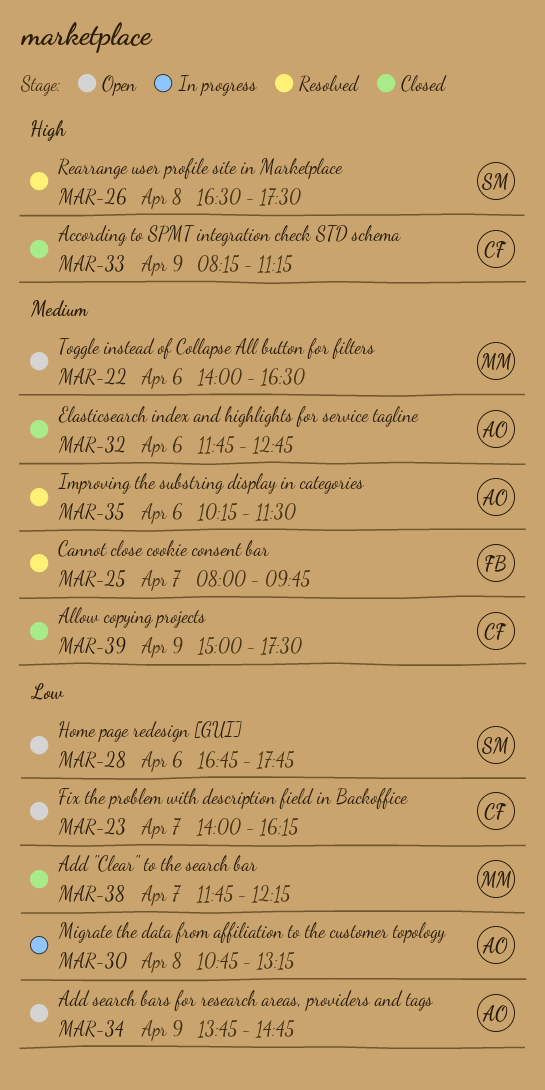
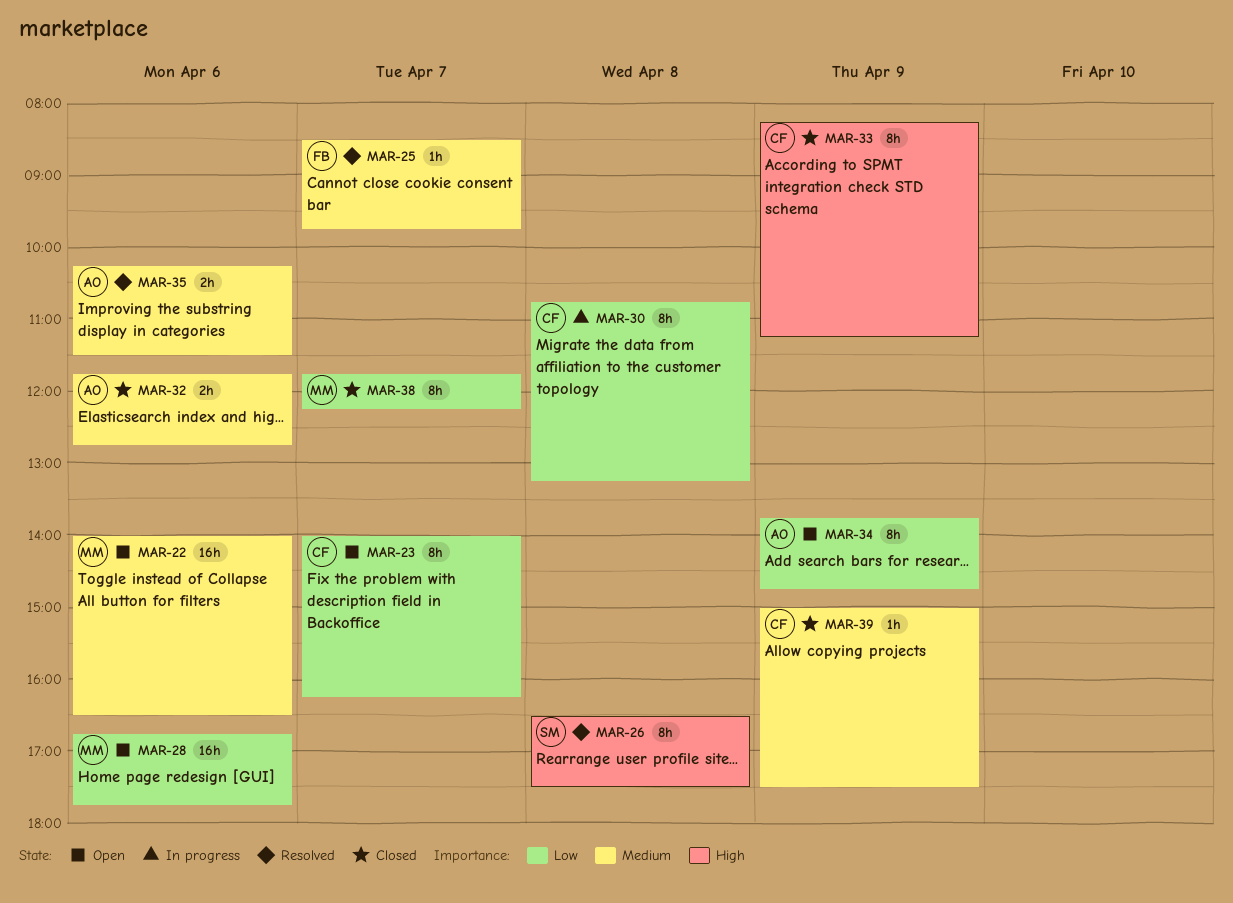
MAR-25, begins: 08:00 -> 08:30
MAR-28, owner: SM -> MM
MAR-30, owner: AO -> CF

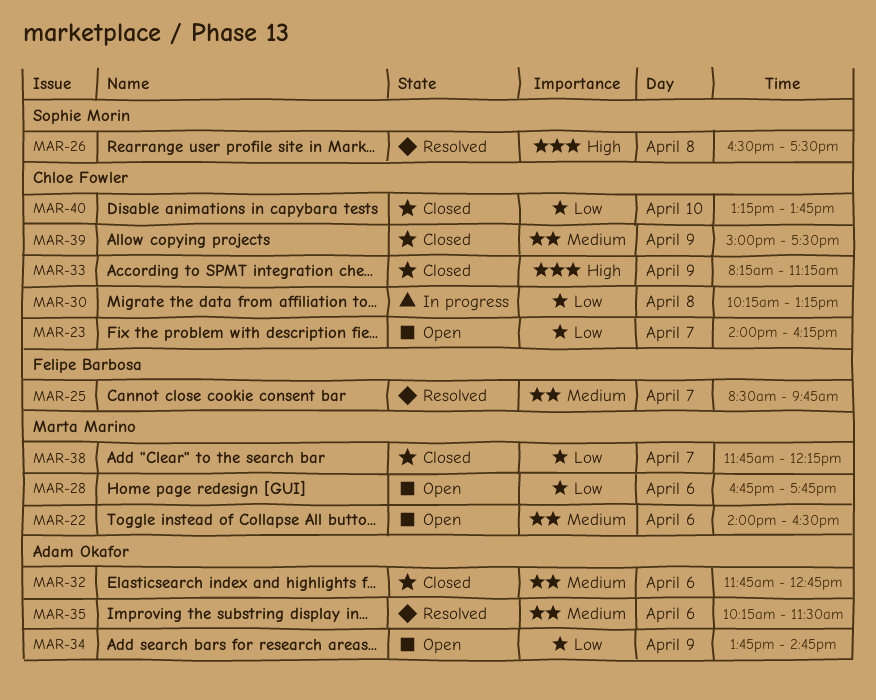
MAR-30, begins: 10:45 -> 10:15
MAR-40: none -> present

